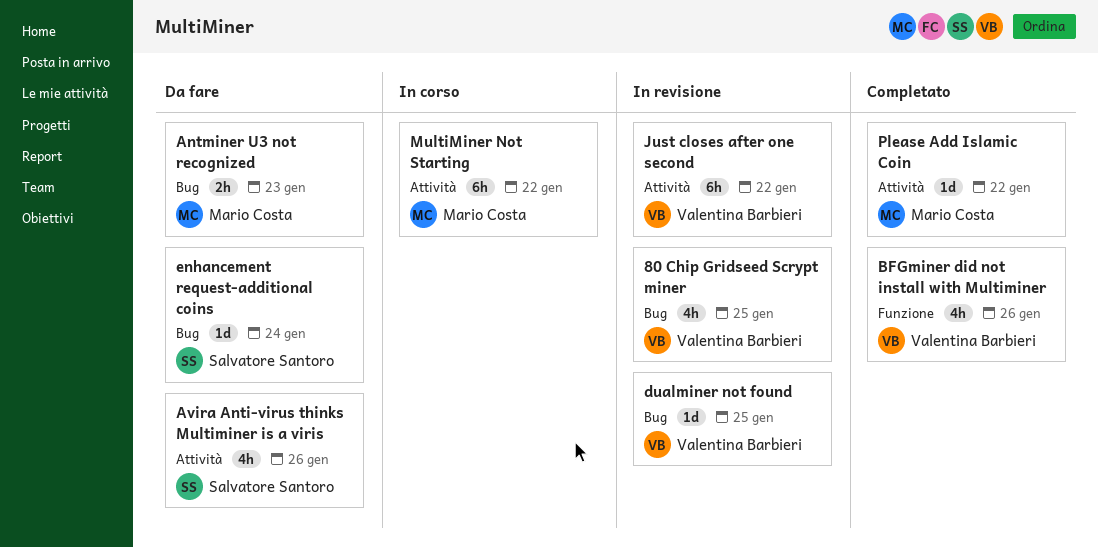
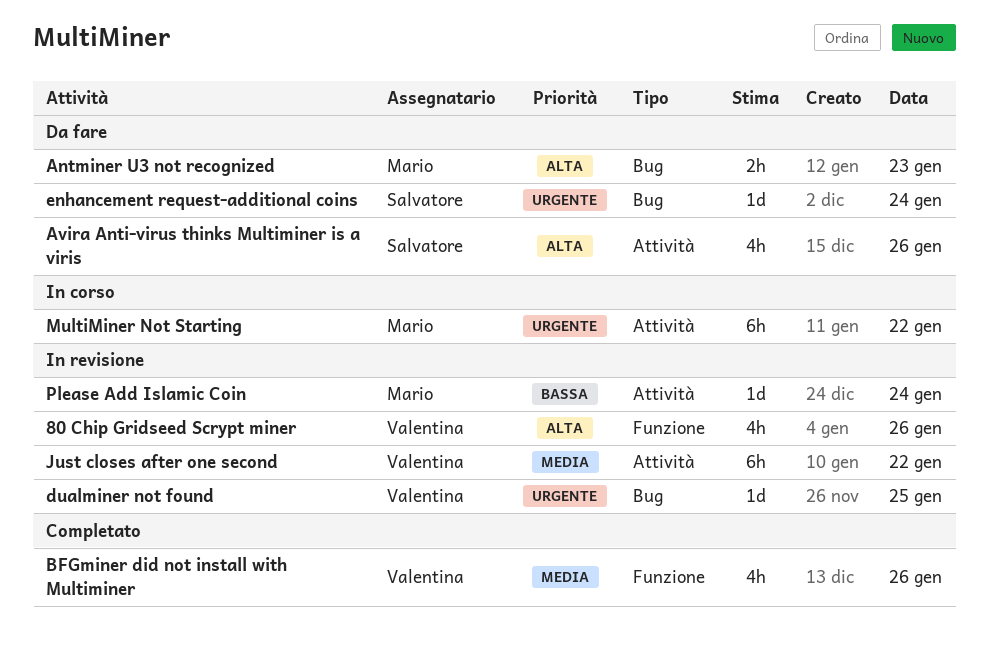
80 Chip Gridseed Scrypt miner, label: Bug -> Funzione
80 Chip Gridseed Scrypt miner, day: Jan 25 -> Jan 26
Please Add Islamic Coin, status: Completato -> In revisione
Please Add Islamic Coin, day: Jan 22 -> Jan 24

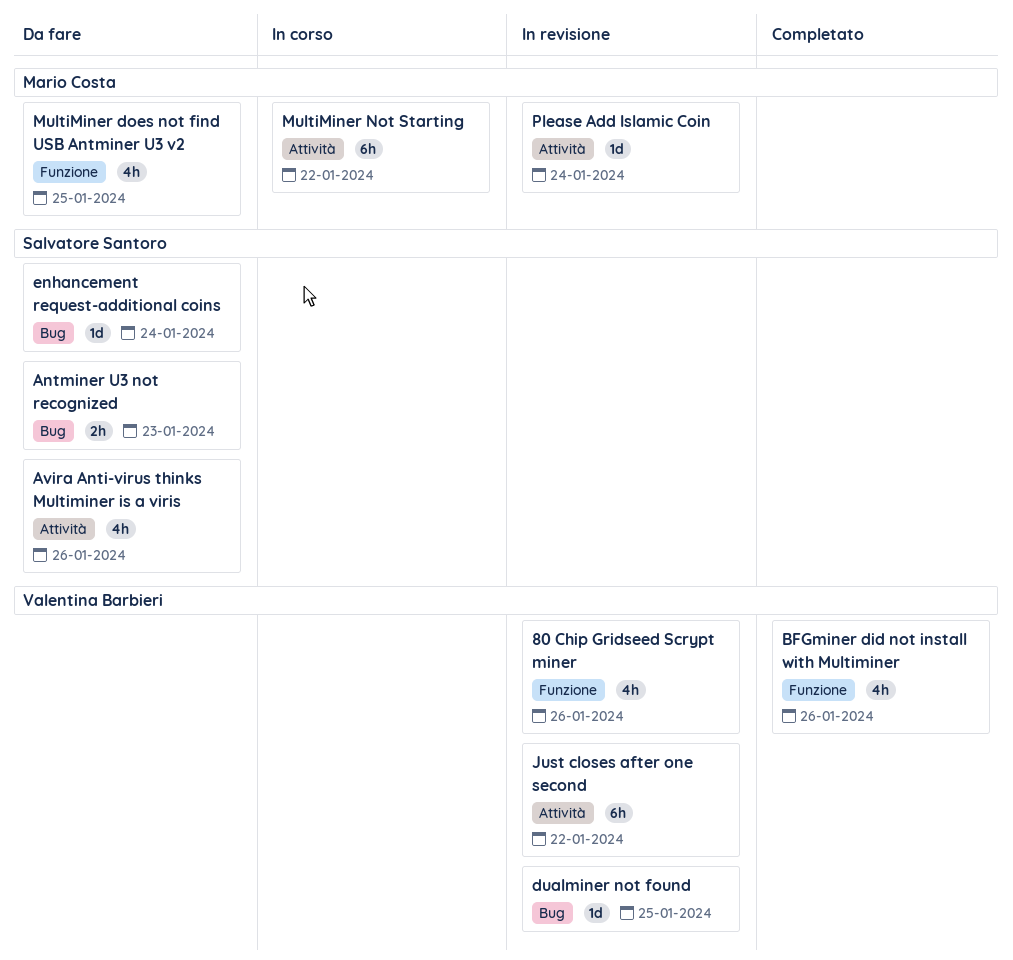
Antminer U3 not recognized, owner: Mario Costa -> Salvatore Santoro
MultiMiner does not find USB Antminer U3 v2: none -> present

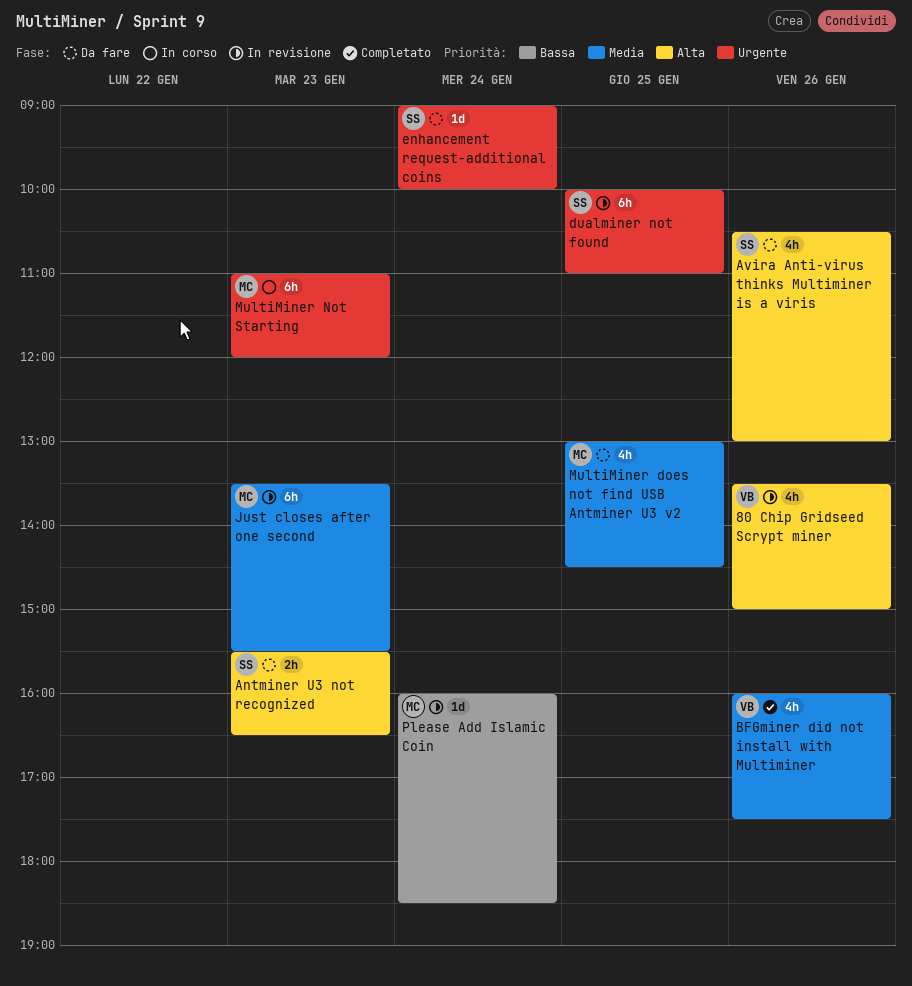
dualminer not found, owner: Valentina Barbieri -> Salvatore Santoro
dualminer not found, estimate: 1d -> 6h
Just closes after one second, owner: Valentina Barbieri -> Mario Costa
Just closes after one second, day: Jan 22 -> Jan 23
MultiMiner Not Starting, day: Jan 22 -> Jan 23

